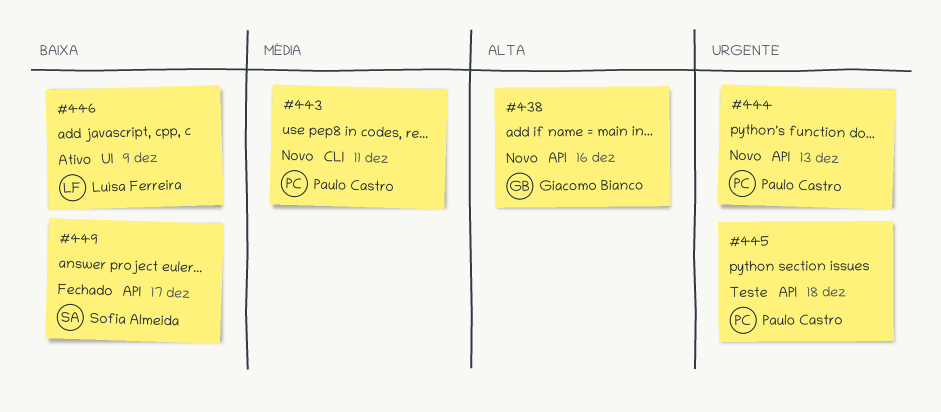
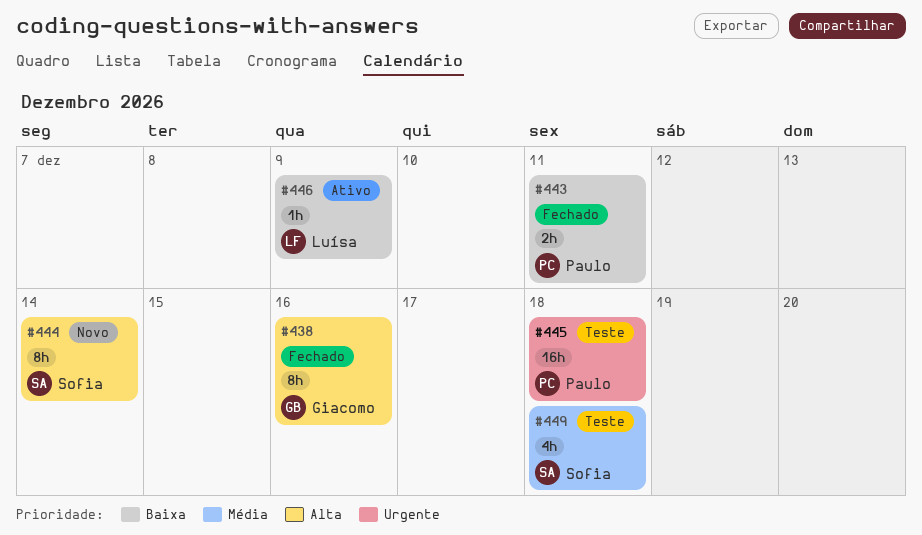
#438, status: Novo -> Fechado
#443, status: Novo -> Fechado
#443, priority: Média -> Baixa
#444, owner: Paulo Castro -> Sofia Almeida
#444, priority: Urgente -> Alta
#444, due: Dec 13 -> Dec 14
#449, status: Fechado -> Teste
#449, priority: Baixa -> Média
#449, due: Dec 17 -> Dec 18

